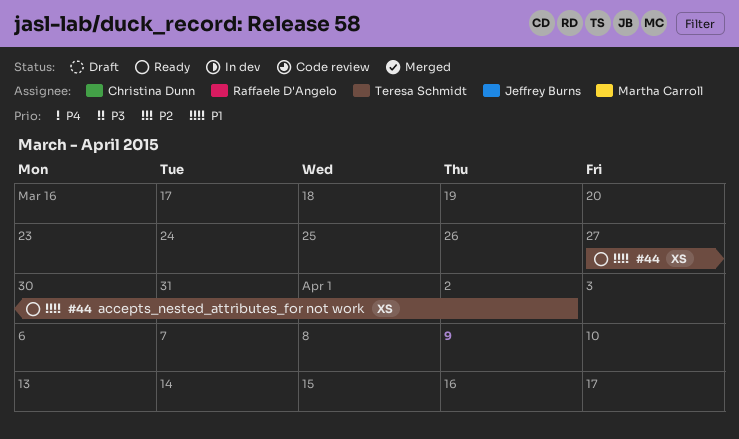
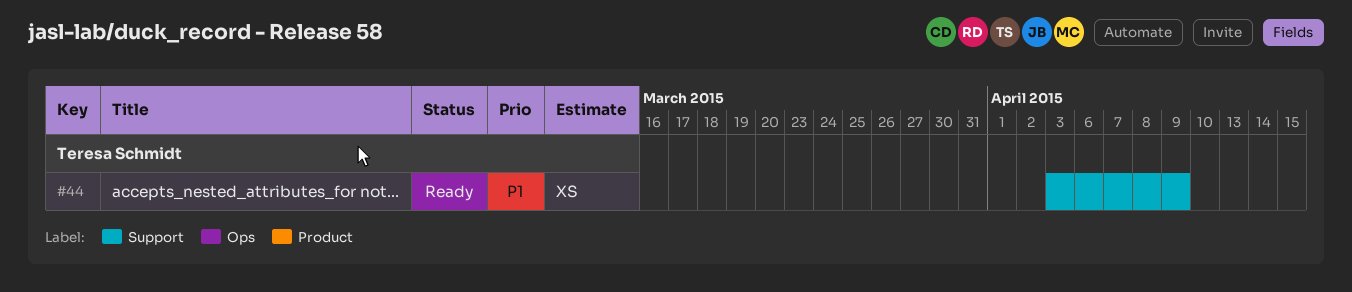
#44, start: Mar 27 -> Apr 3
#44, due: Apr 2 -> Apr 9

